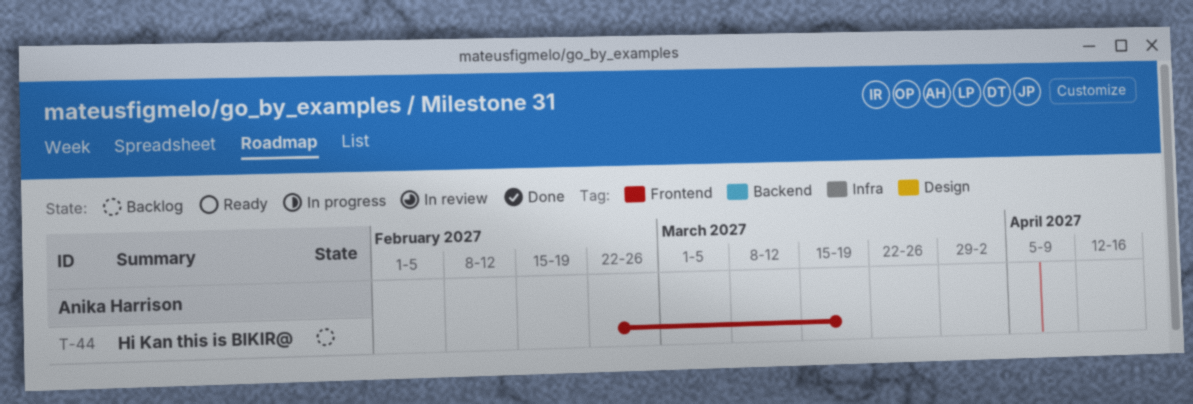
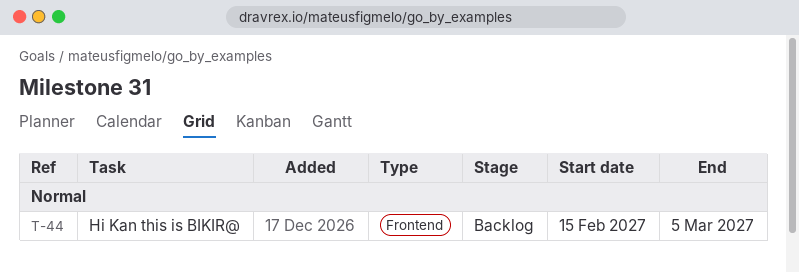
T-44, start: Feb 22 -> Feb 15
T-44, due: Mar 19 -> Mar 5

